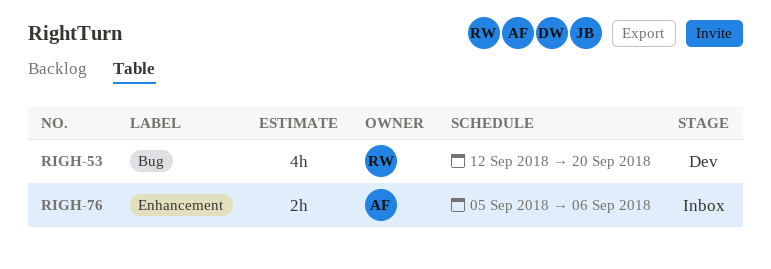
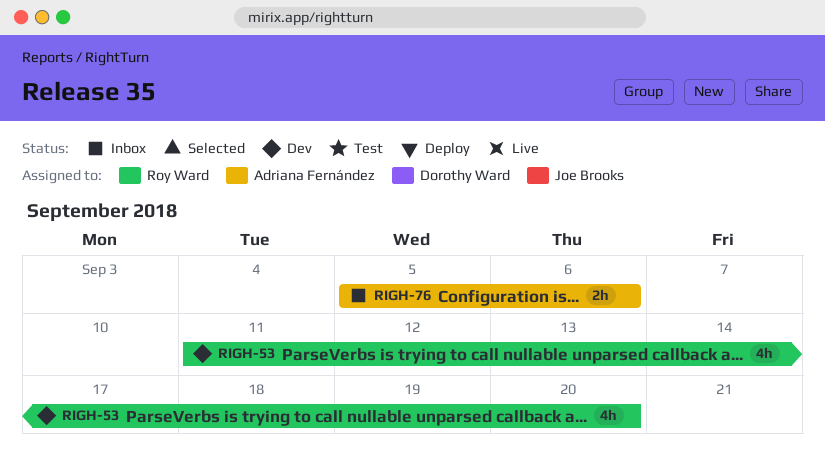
RIGH-53, start: Sep 12 -> Sep 11

